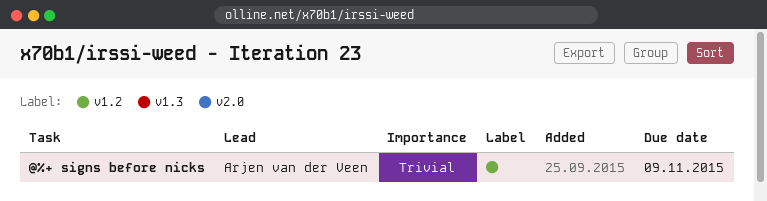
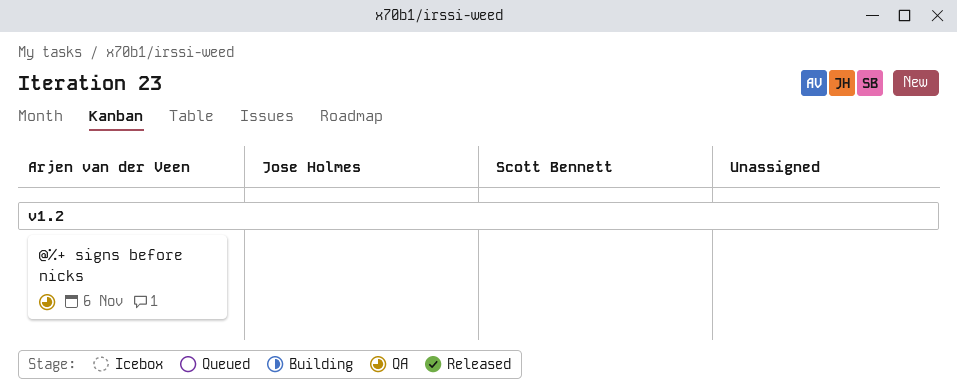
@%+ signs before nicks, due: Nov 9 -> Nov 6

